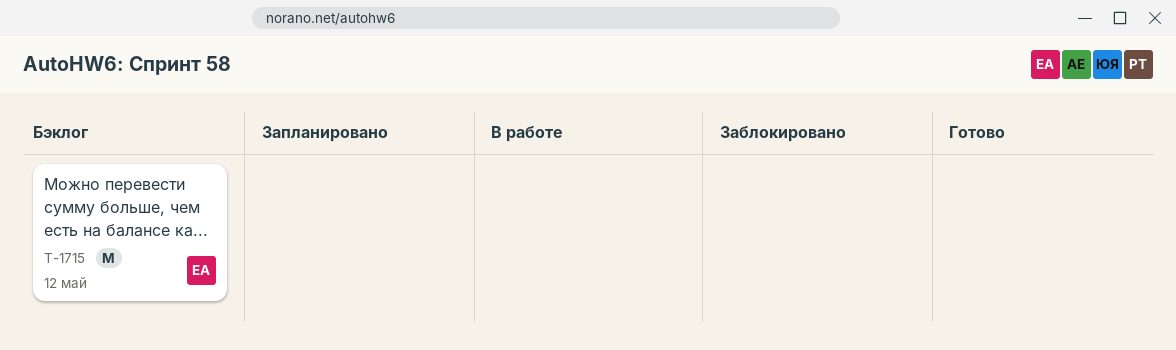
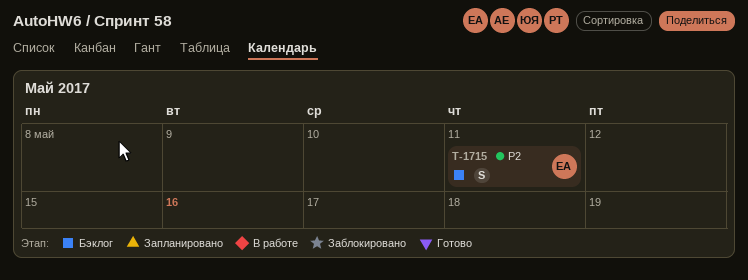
T-1715, estimate: M -> S
T-1715, due: May 12 -> May 11

